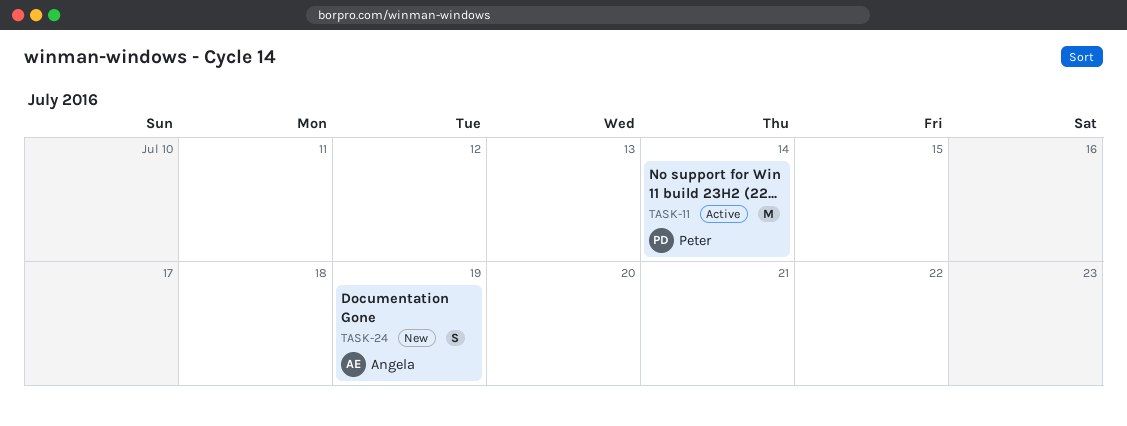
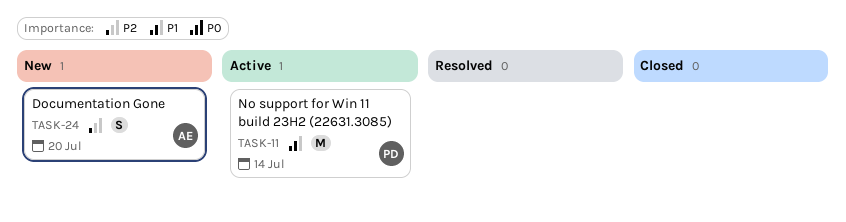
TASK-24, due: Jul 19 -> Jul 20

